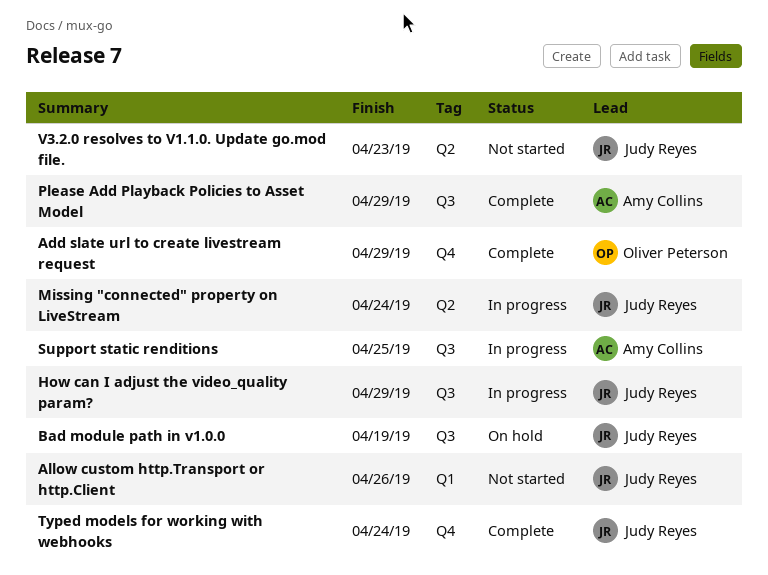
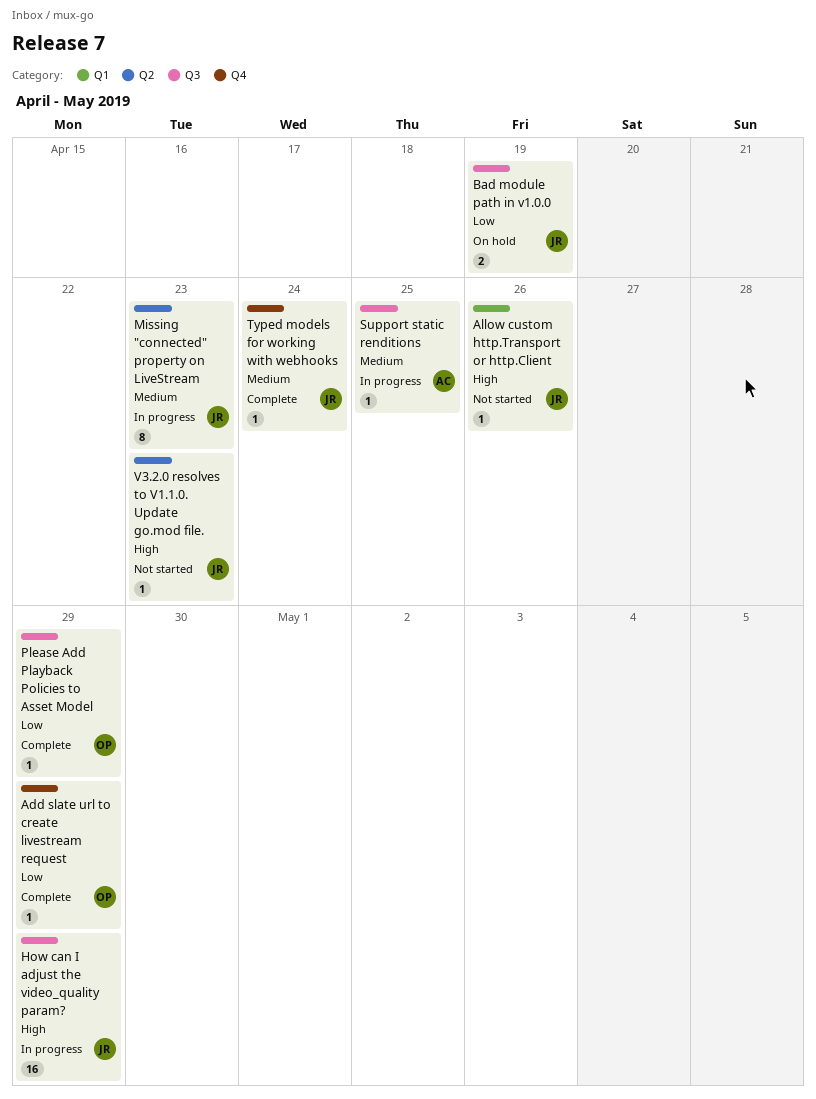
Missing "connected" property on LiveStream, due: Apr 24 -> Apr 23
Please Add Playback Policies to Asset Model, owner: Amy Collins -> Oliver Peterson

